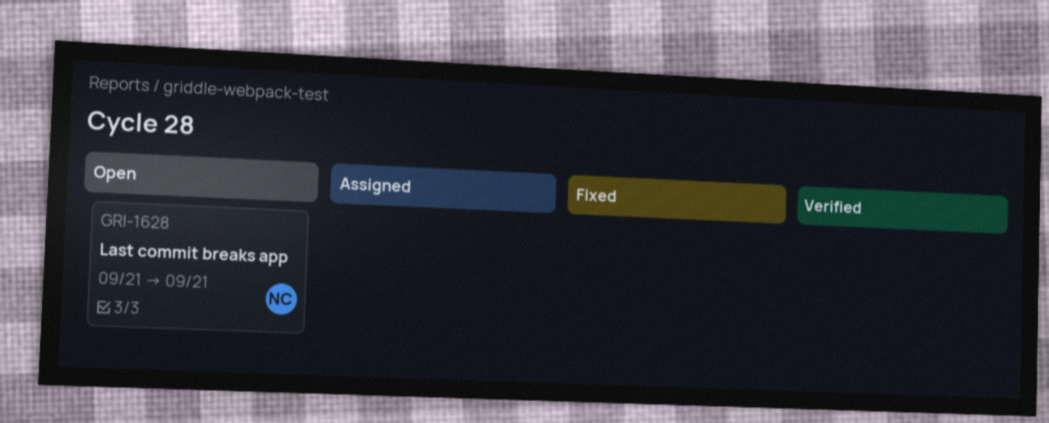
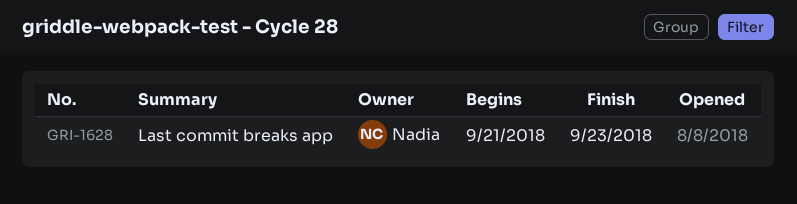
GRI-1628, due: Sep 21 -> Sep 23

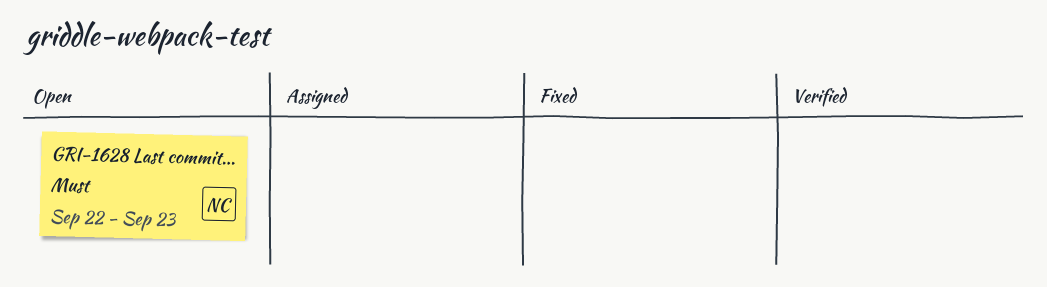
GRI-1628, start: Sep 21 -> Sep 22

